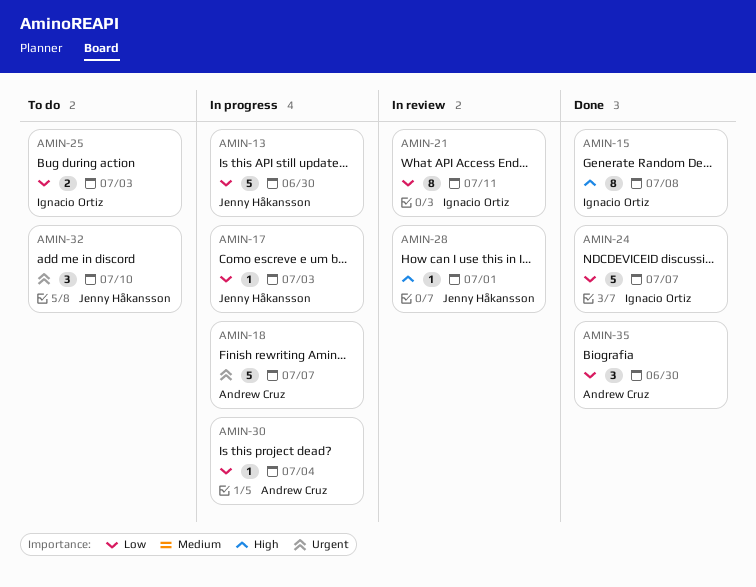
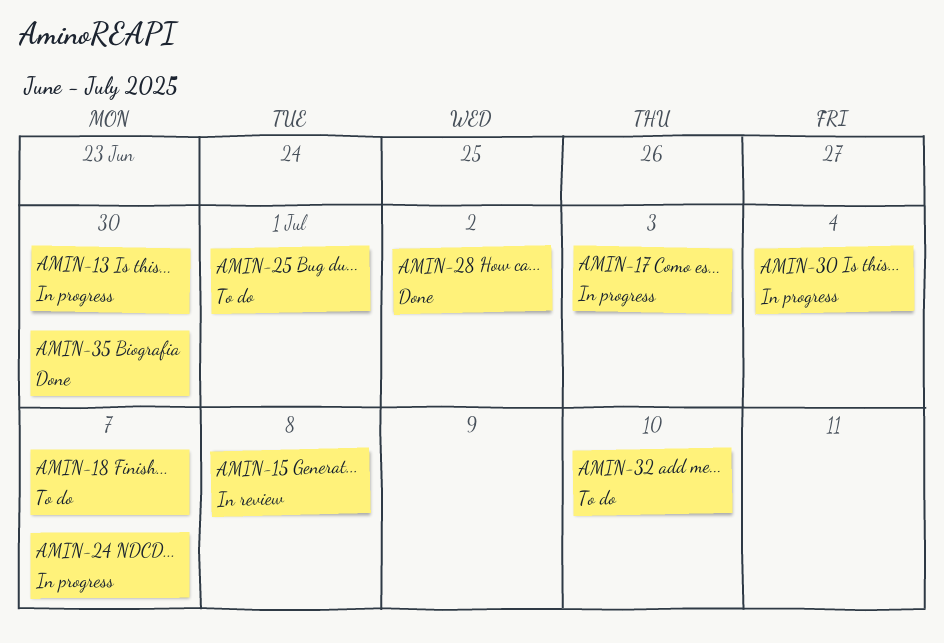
AMIN-15, status: Done -> In review
AMIN-18, status: In progress -> To do
AMIN-21: present -> none
AMIN-24, status: Done -> In progress
AMIN-25, due: Jul 3 -> Jul 1
AMIN-28, status: In review -> Done
AMIN-28, due: Jul 1 -> Jul 2

